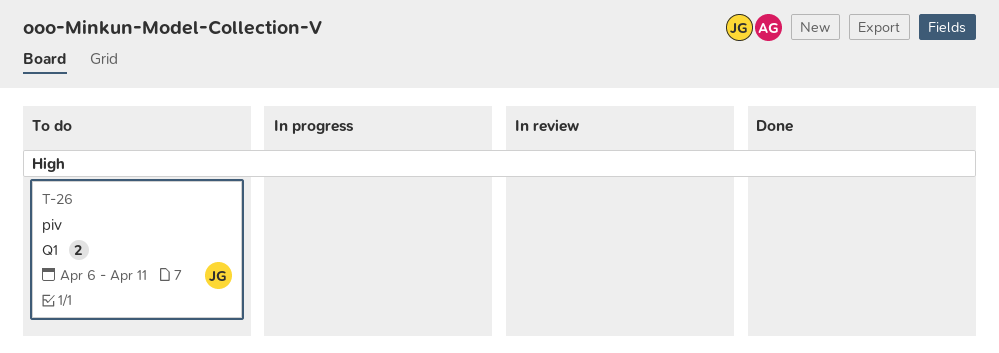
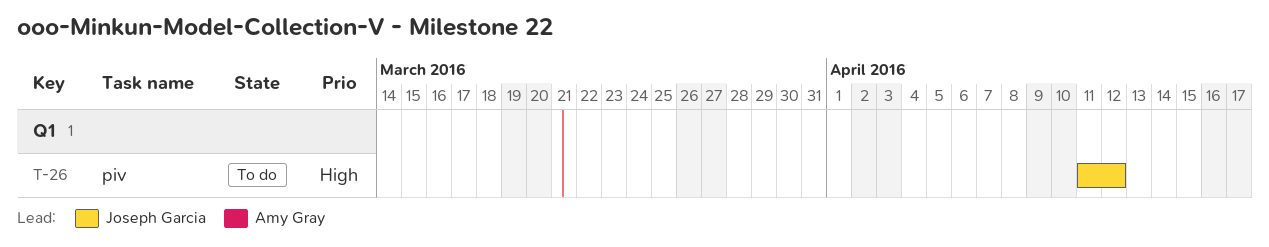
T-26, start: Apr 6 -> Apr 11
T-26, due: Apr 11 -> Apr 12

